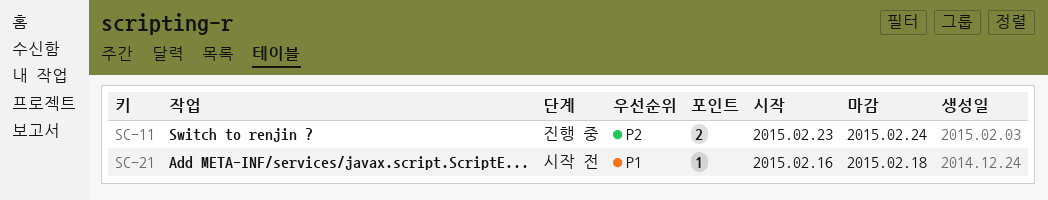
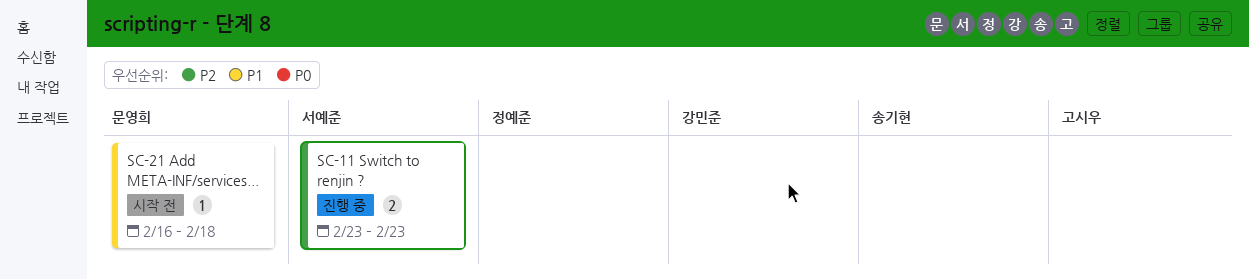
SC-11, due: Feb 24 -> Feb 23

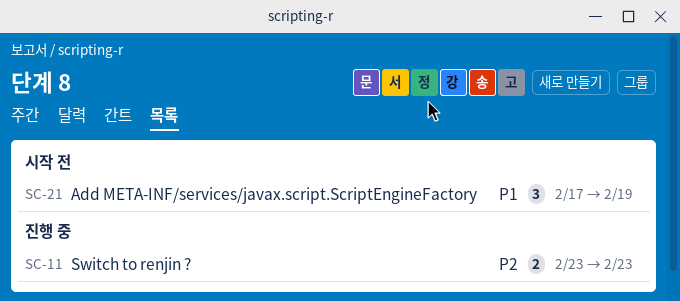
SC-21, estimate: 1 -> 3
SC-21, start: Feb 16 -> Feb 17
SC-21, due: Feb 18 -> Feb 19

